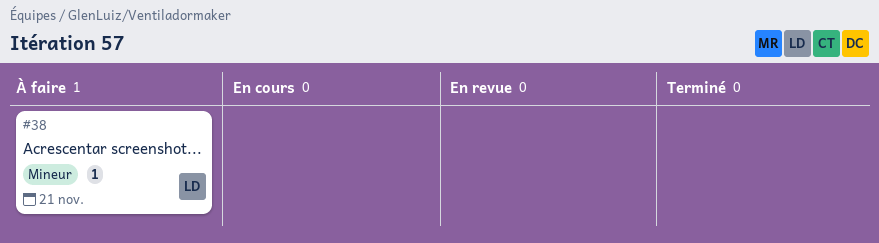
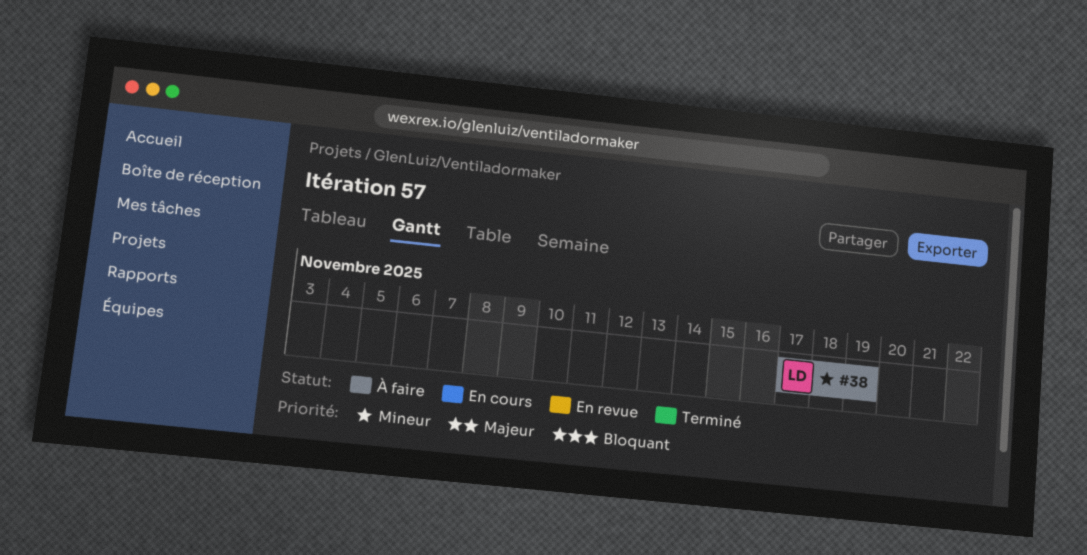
#38, due: Nov 21 -> Nov 19

